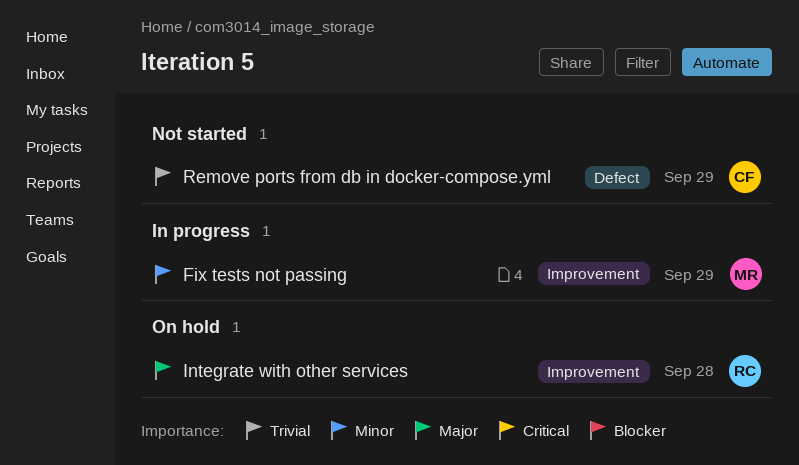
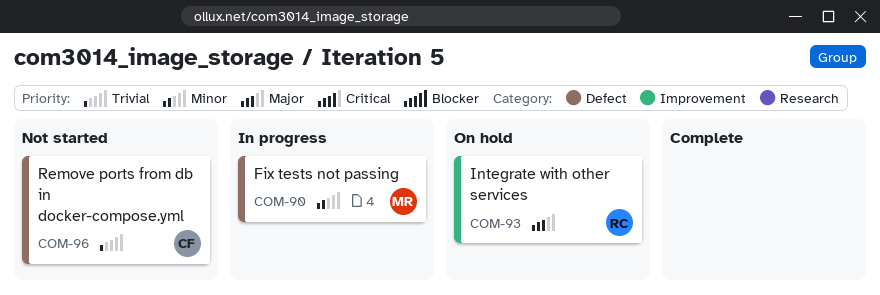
Fix tests not passing, label: Improvement -> Defect

